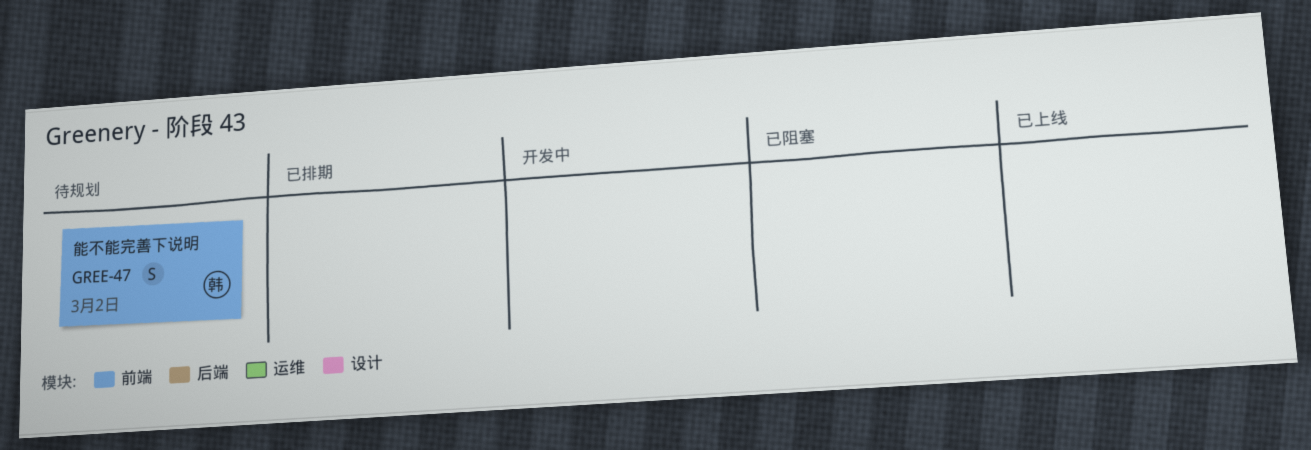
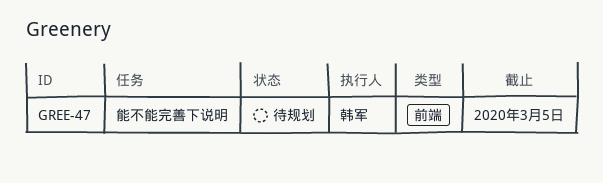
GREE-47, due: Mar 2 -> Mar 5

